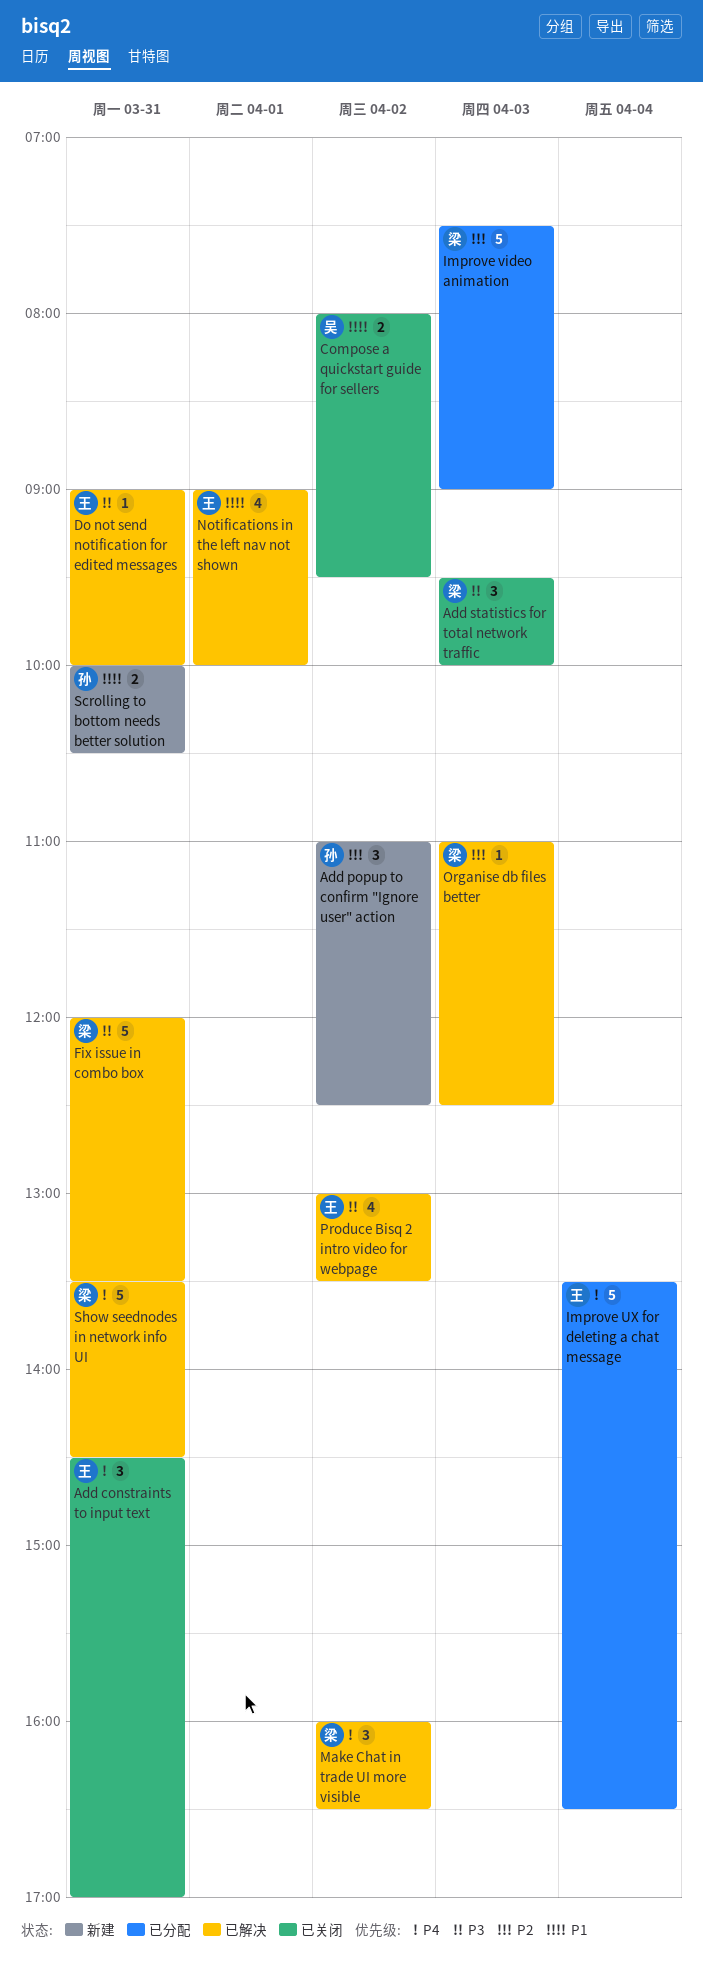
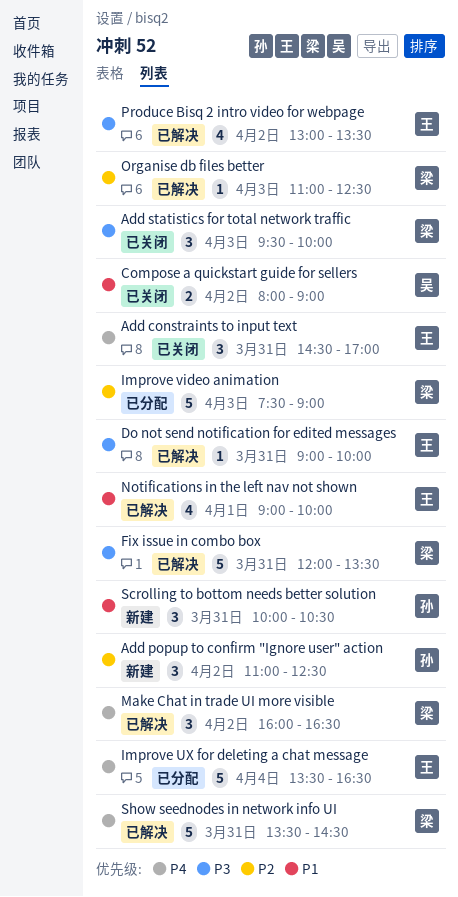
Compose a quickstart guide for sellers, ends: 09:30 -> 09:00
Scrolling to bottom needs better solution, estimate: 2 -> 3

